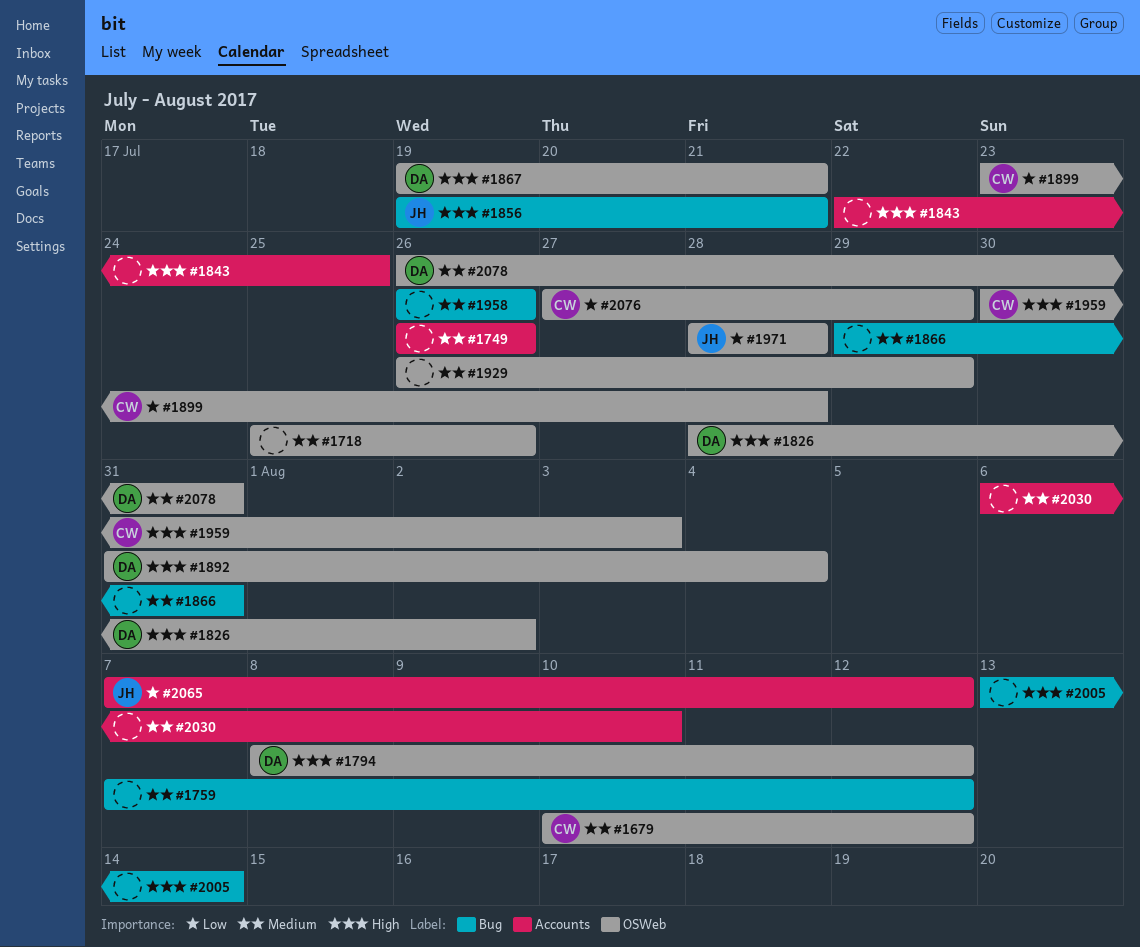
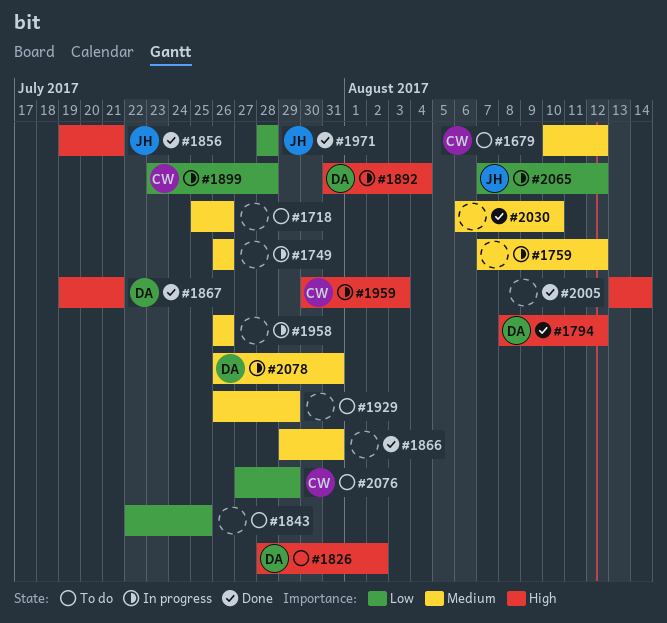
#1843, priority: High -> Low

